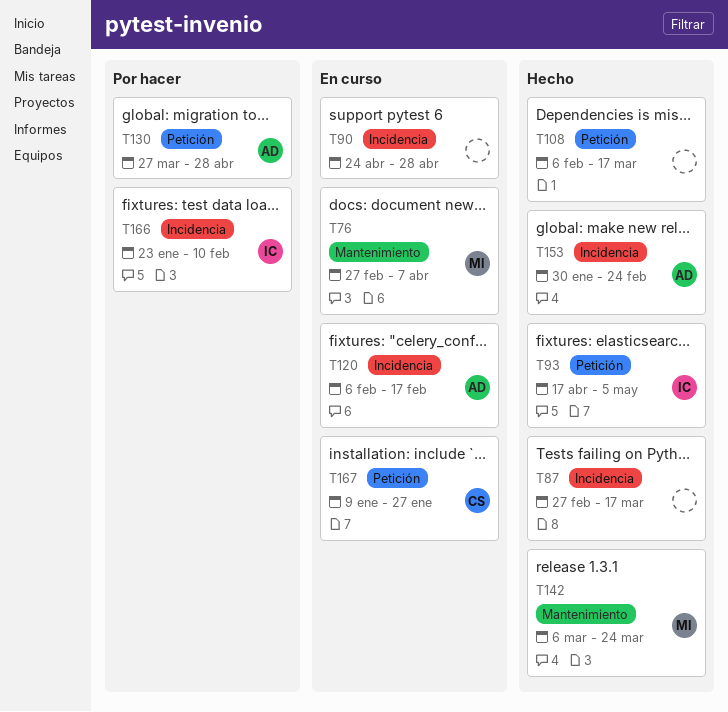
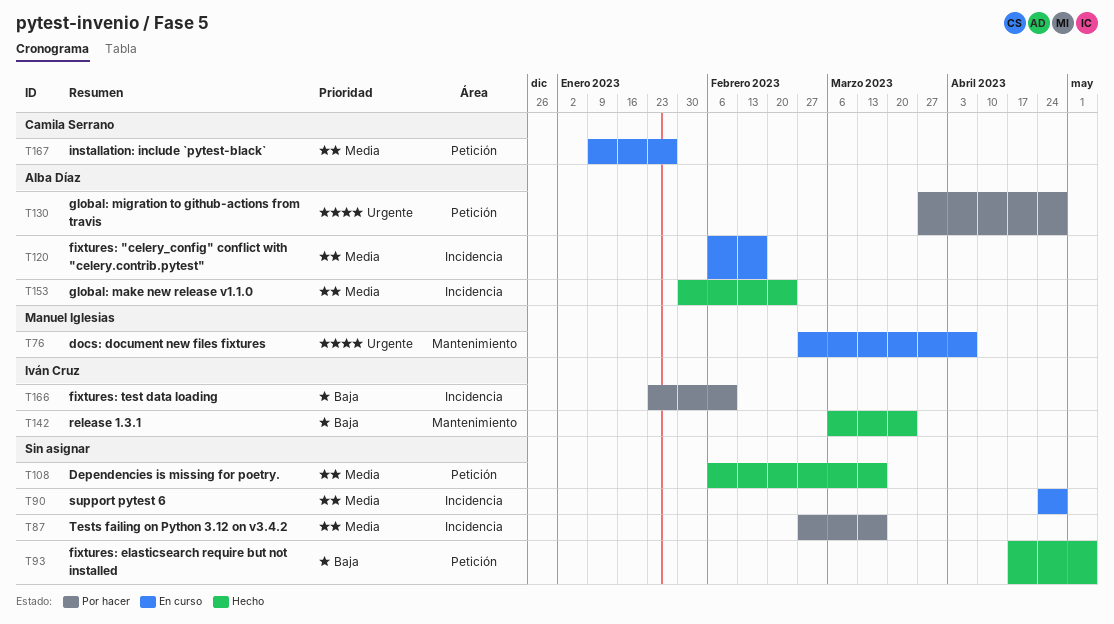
T87, status: Hecho -> Por hacer
T93, owner: Iván Cruz -> none
T142, owner: Manuel Iglesias -> Iván Cruz

